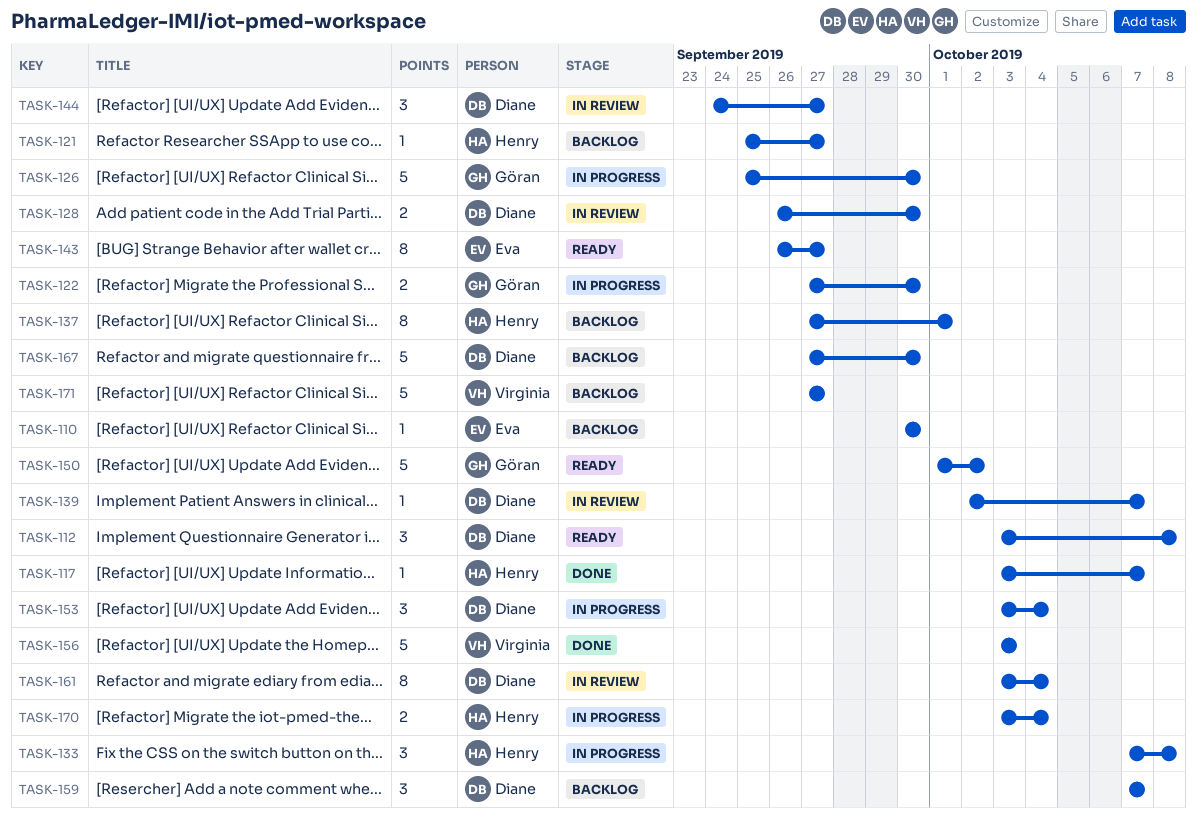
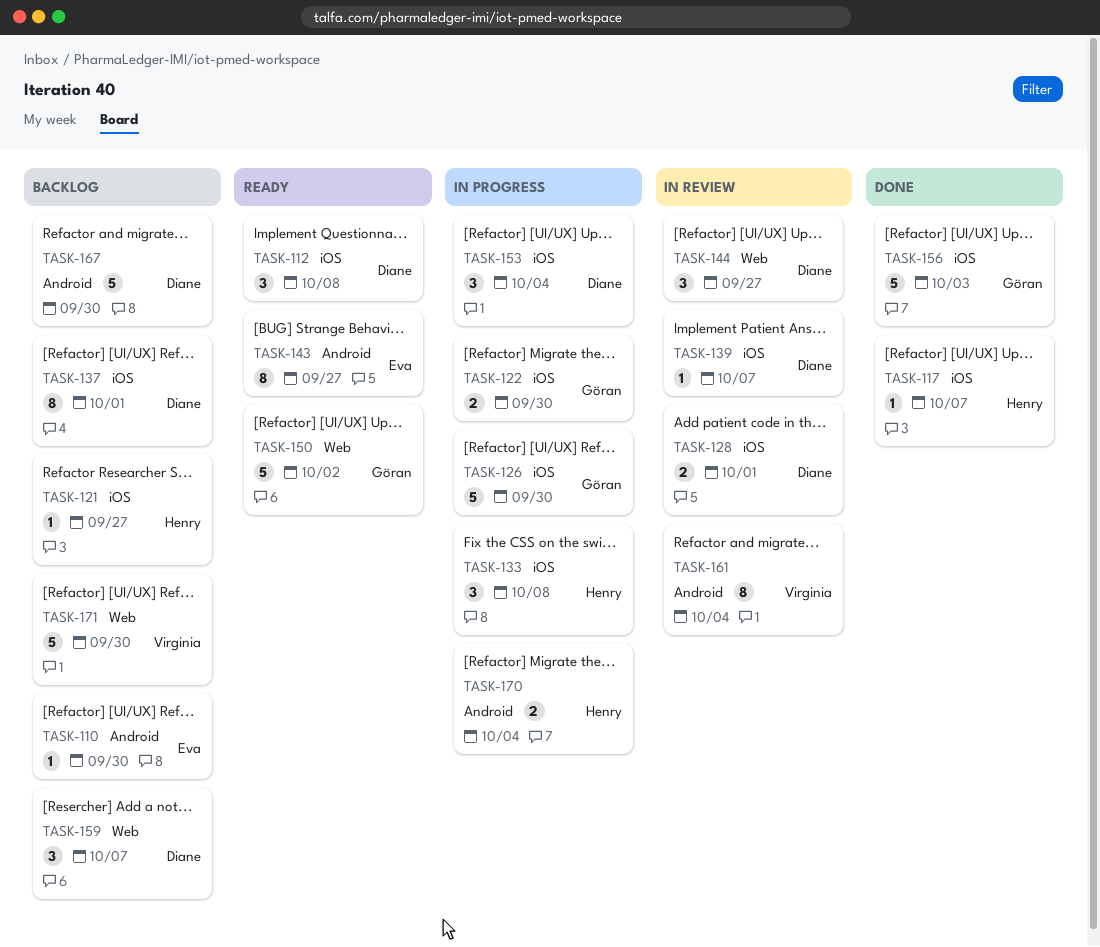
TASK-128, due: Sep 30 -> Oct 1
TASK-137, owner: Henry -> Diane
TASK-156, owner: Virginia -> Göran
TASK-161, owner: Diane -> Virginia
TASK-171, due: Sep 27 -> Sep 30

